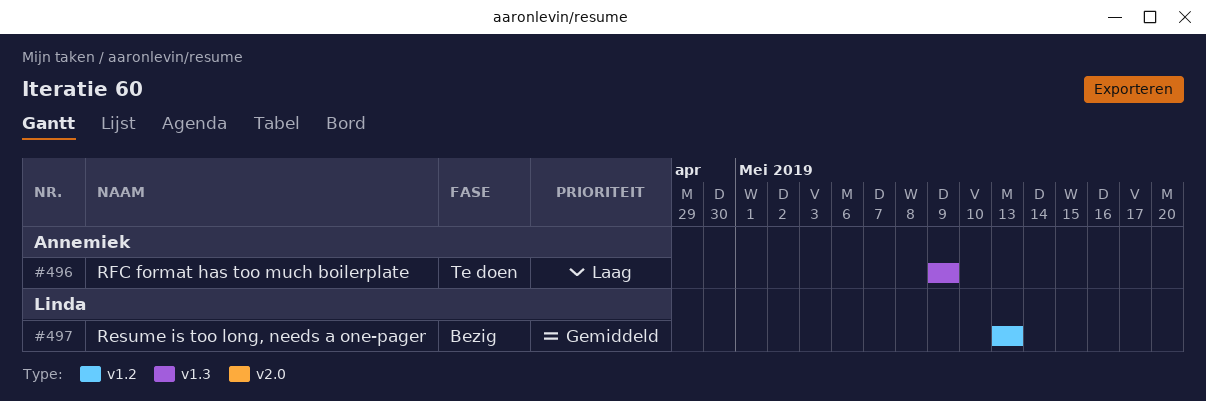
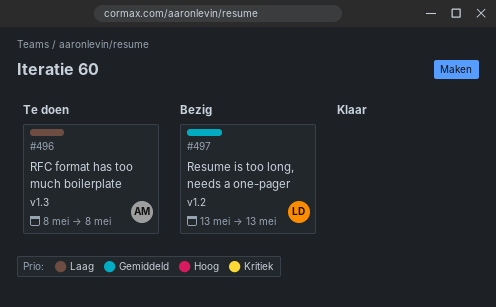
#496, start: May 9 -> May 8
#496, due: May 9 -> May 8

